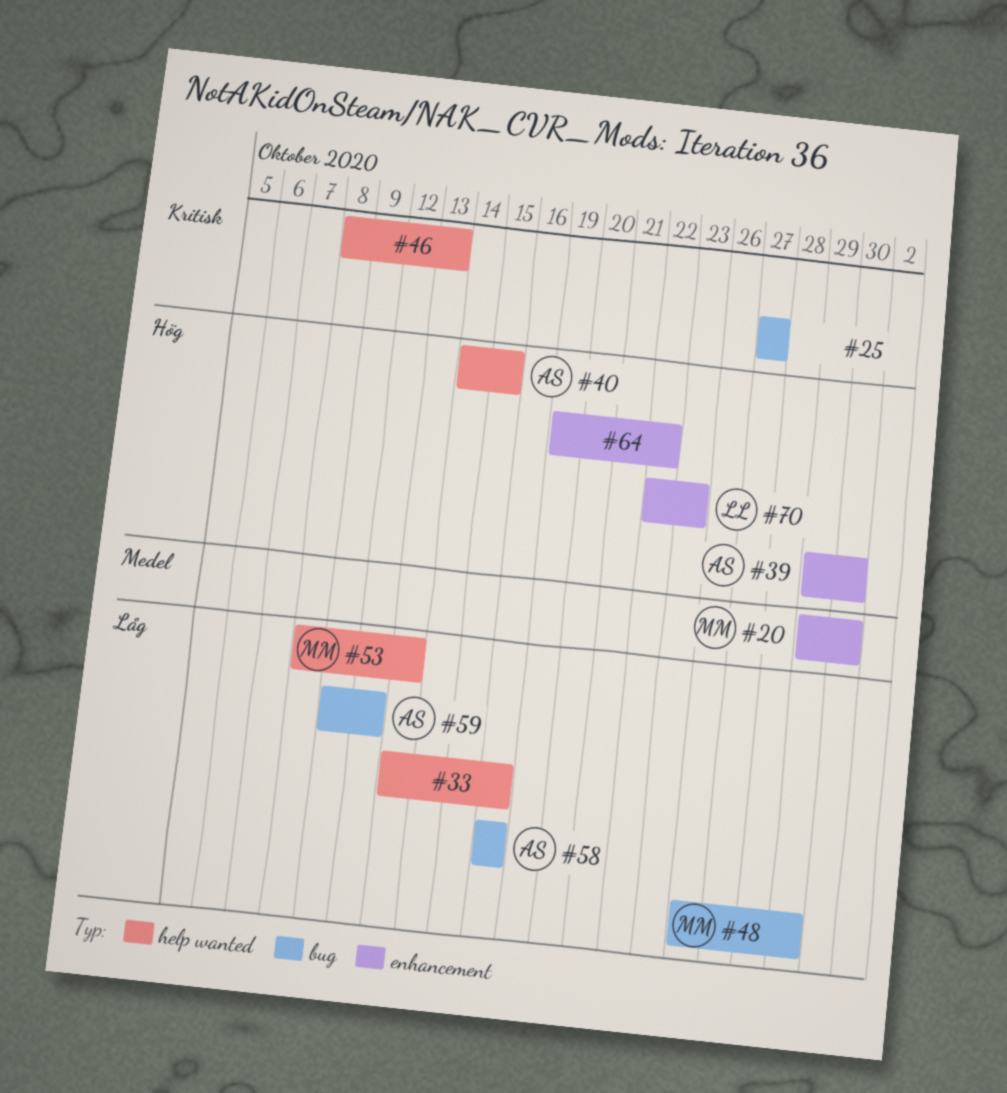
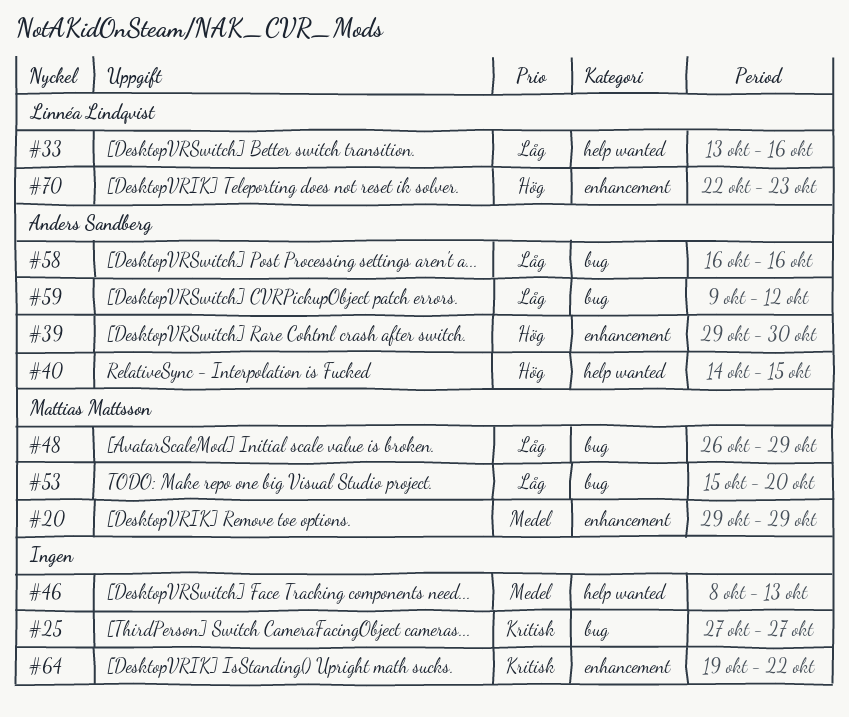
#20, due: Oct 30 -> Oct 29
#33, owner: none -> Linnéa Lindqvist
#46, priority: Kritisk -> Medel
#53, label: help wanted -> bug
#53, start: Oct 8 -> Oct 15
#53, due: Oct 13 -> Oct 20
#64, priority: Hög -> Kritisk

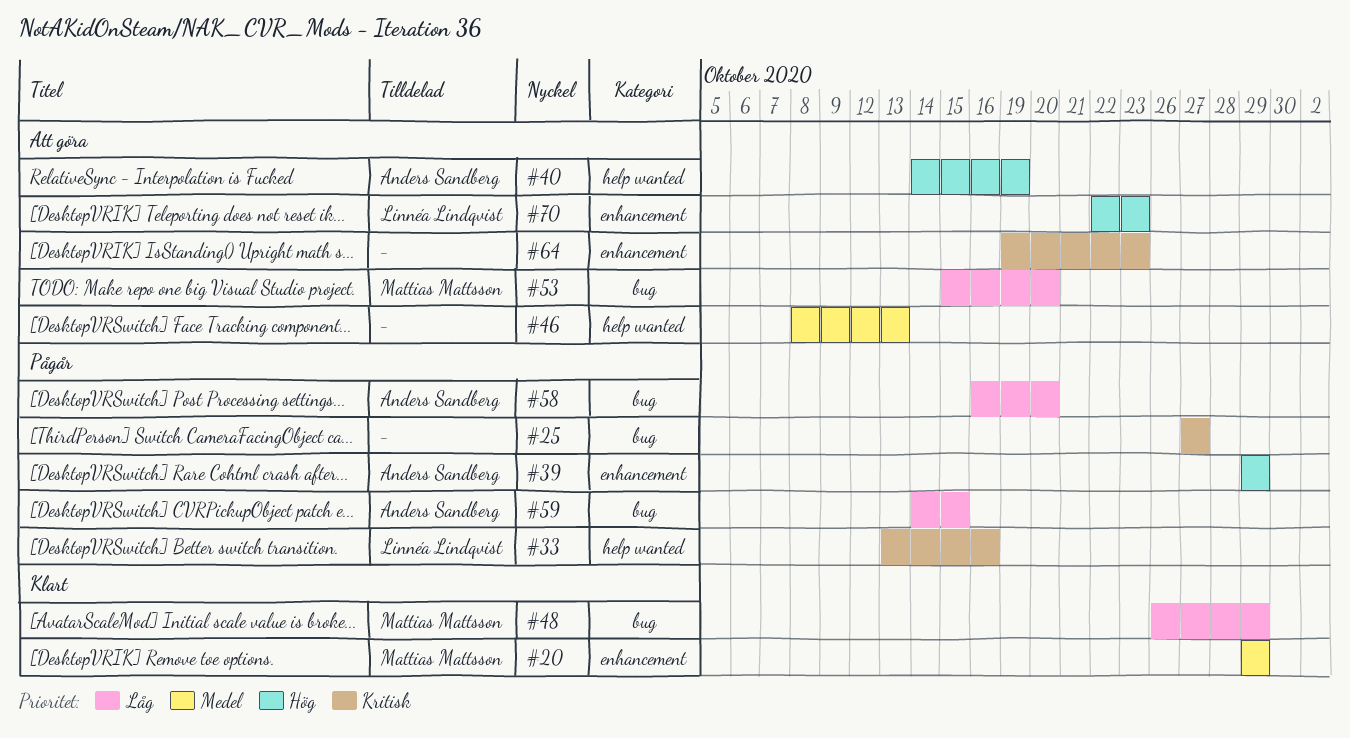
#33, priority: Låg -> Kritisk
#39, due: Oct 30 -> Oct 29
#40, due: Oct 15 -> Oct 19
#58, due: Oct 16 -> Oct 20
#59, start: Oct 9 -> Oct 14
#59, due: Oct 12 -> Oct 15
#64, due: Oct 22 -> Oct 23

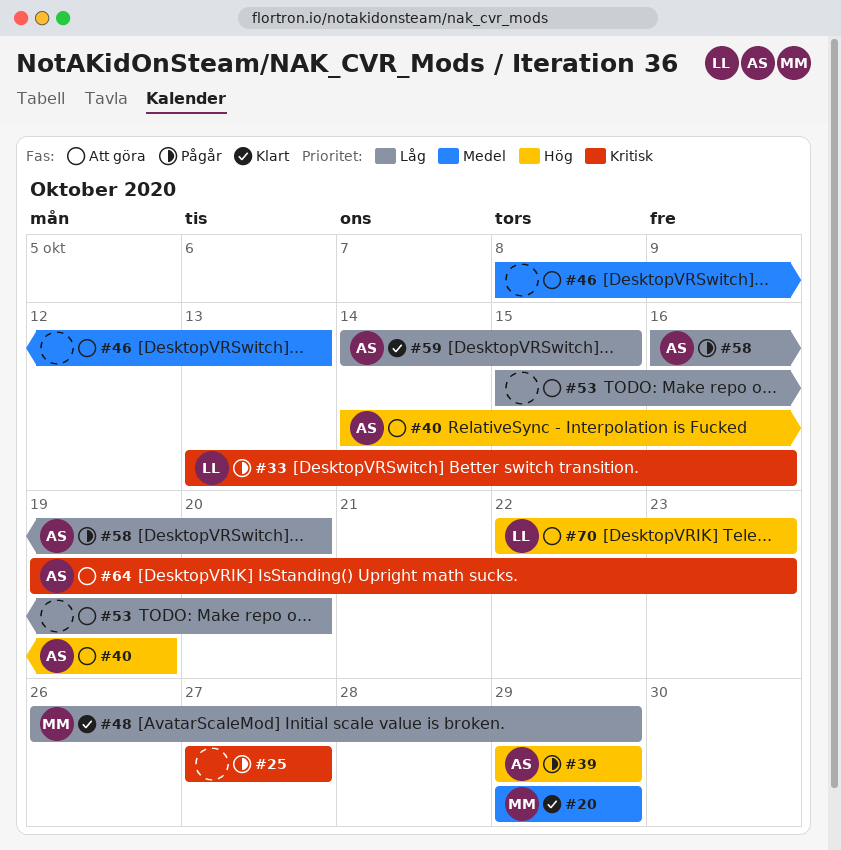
#53, owner: Mattias Mattsson -> none
#59, status: Pågår -> Klart
#64, owner: none -> Anders Sandberg

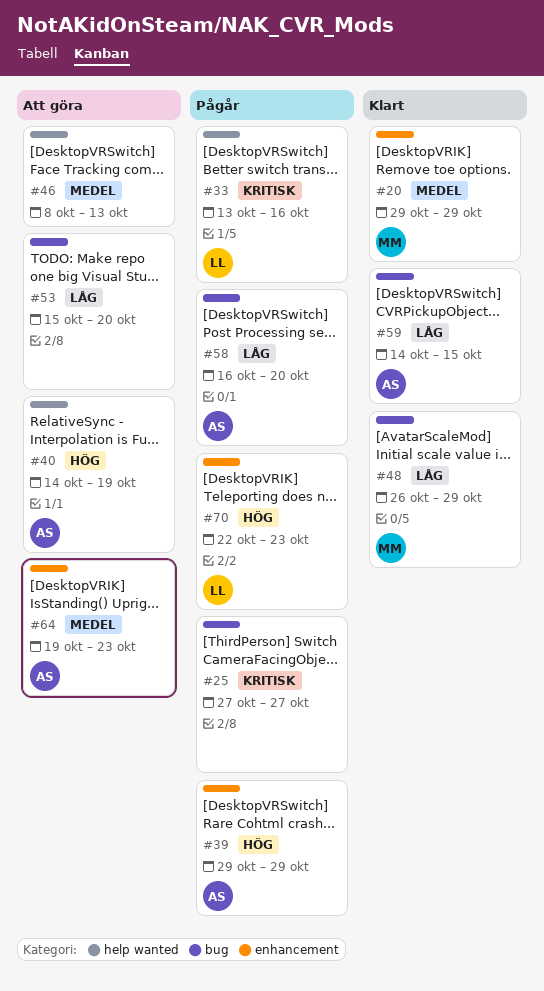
#64, priority: Kritisk -> Medel
#70, status: Att göra -> Pågår

